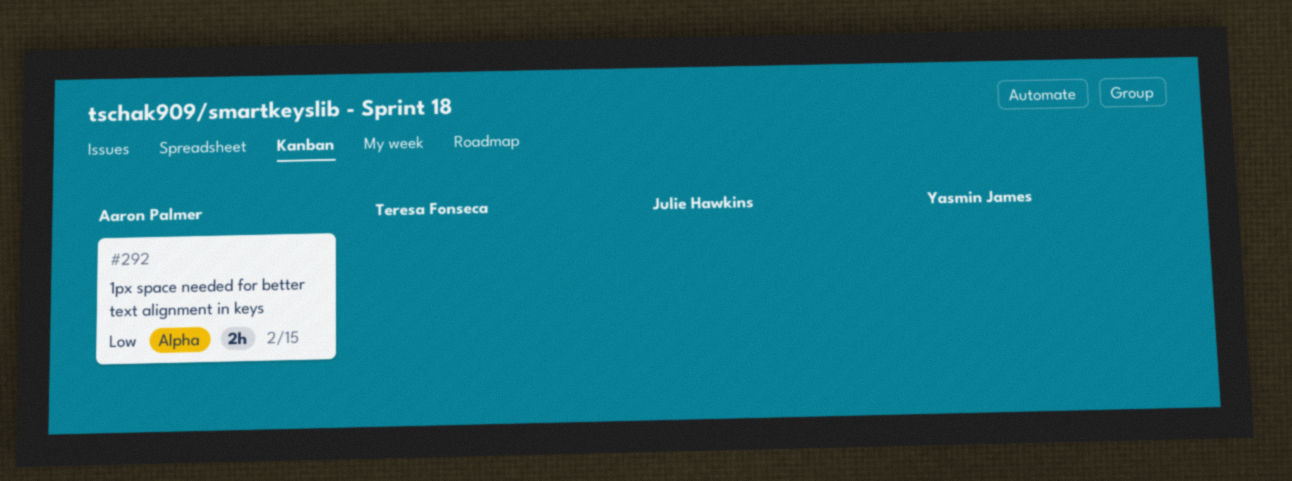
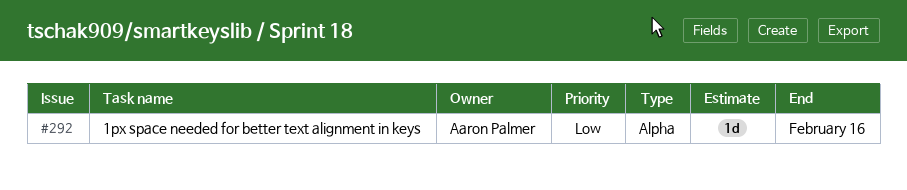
#292, estimate: 2h -> 1d
#292, due: Feb 15 -> Feb 16

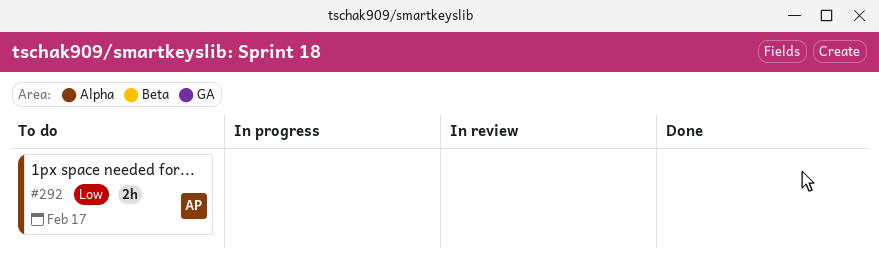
#292, estimate: 1d -> 2h
#292, due: Feb 16 -> Feb 17

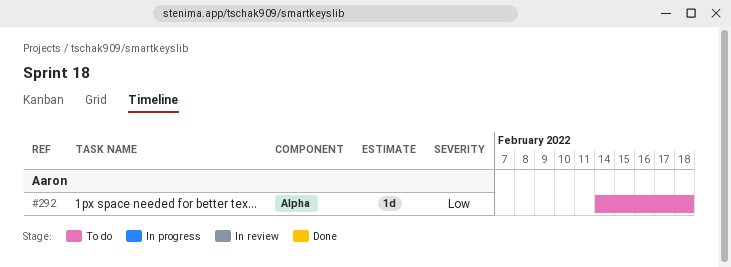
#292, estimate: 2h -> 1d
#292, due: Feb 17 -> Feb 18

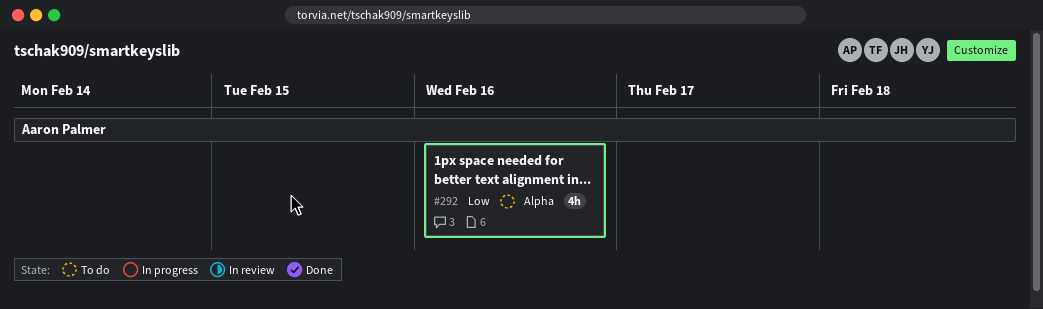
#292, estimate: 1d -> 4h
#292, due: Feb 18 -> Feb 16

